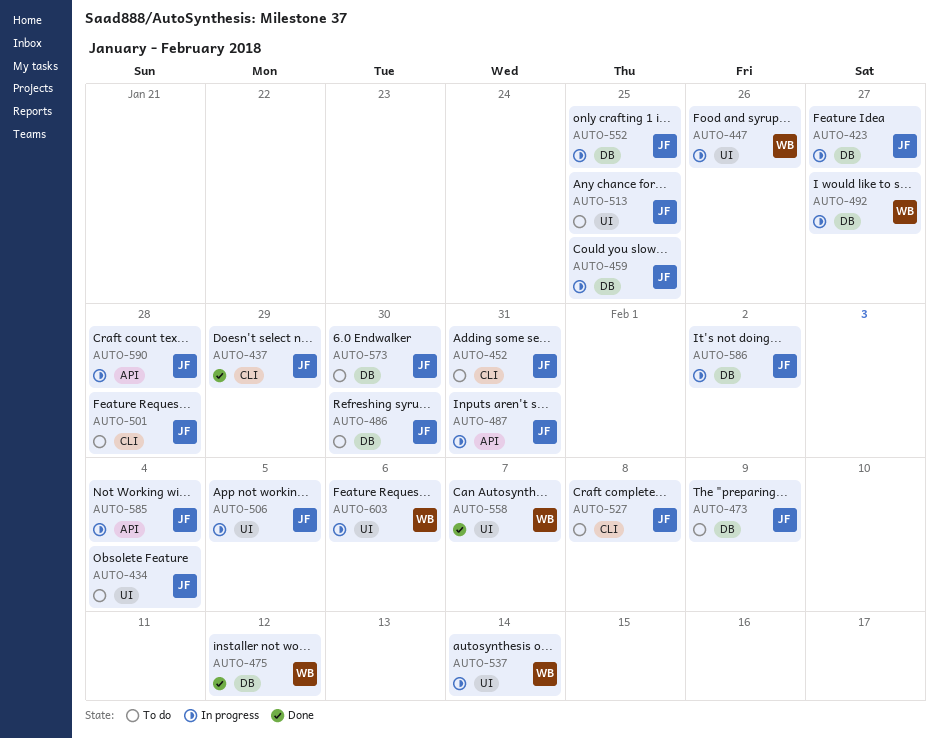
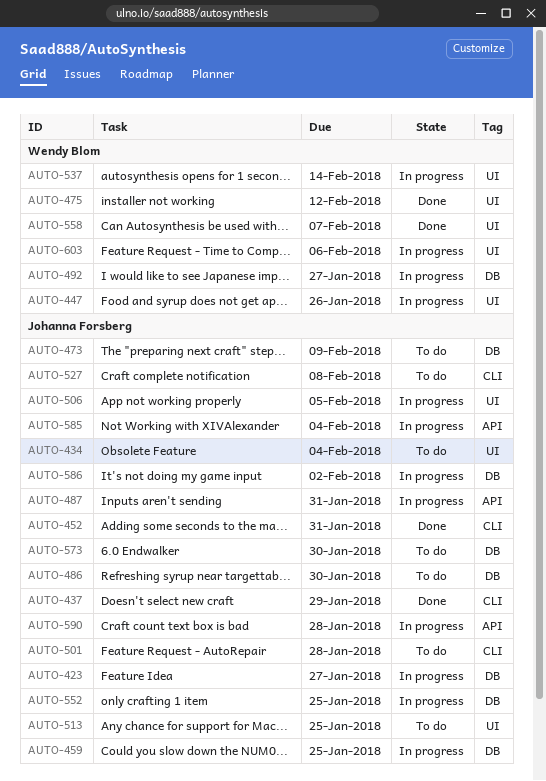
AUTO-452, status: To do -> Done
AUTO-475, label: DB -> UI

